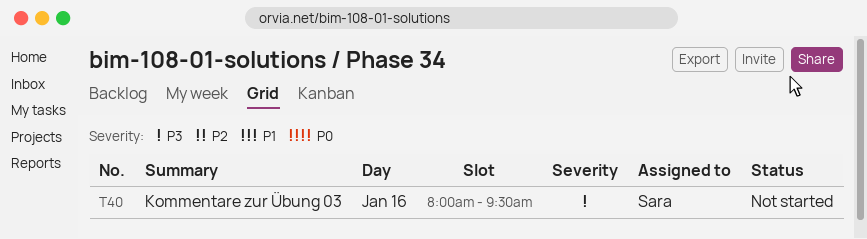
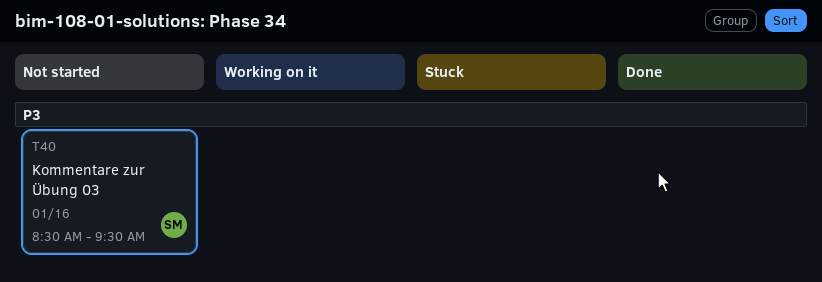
T40, begins: 08:00 -> 08:30

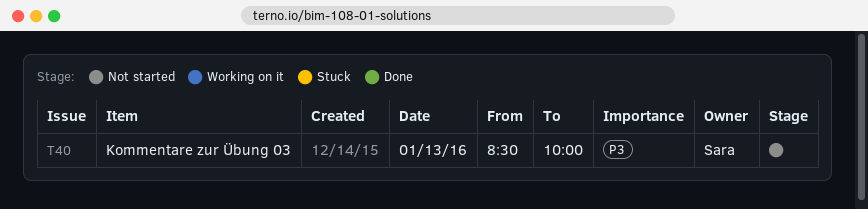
T40, day: Jan 16 -> Jan 13
T40, ends: 09:30 -> 10:00

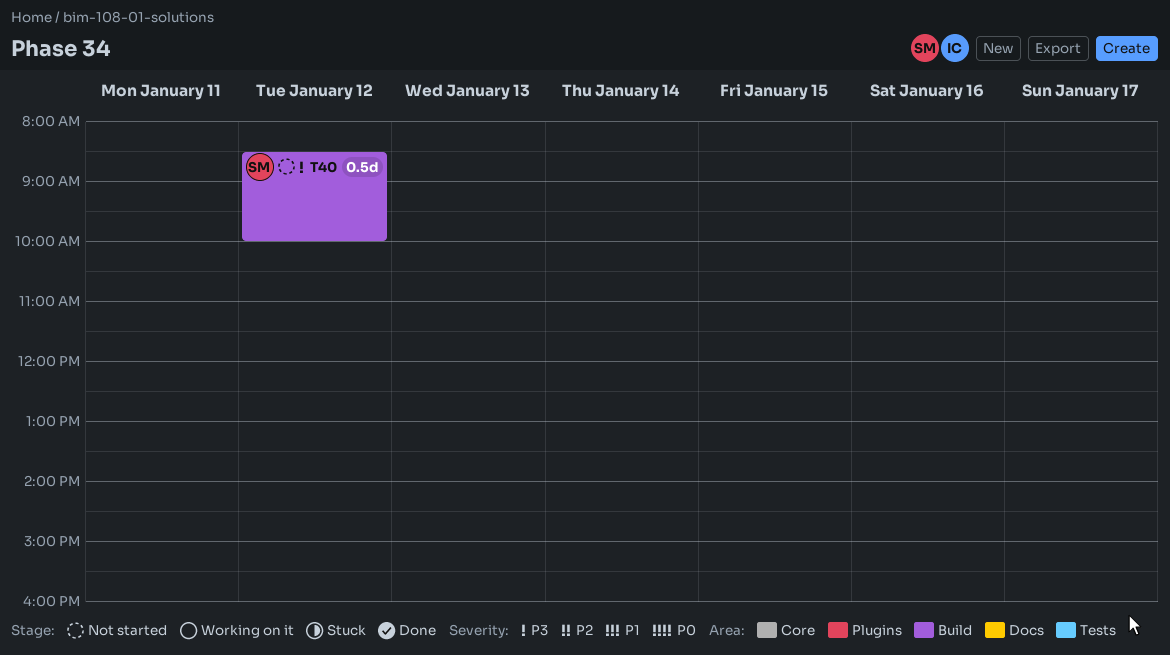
T40, day: Jan 13 -> Jan 12

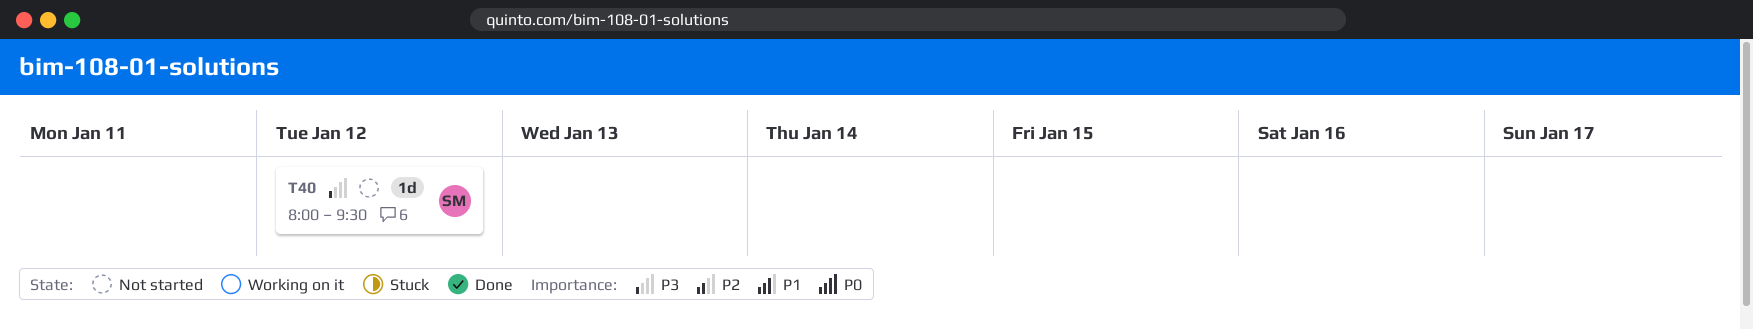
T40, estimate: 0.5d -> 1d
T40, begins: 08:30 -> 08:00
T40, ends: 10:00 -> 09:30

